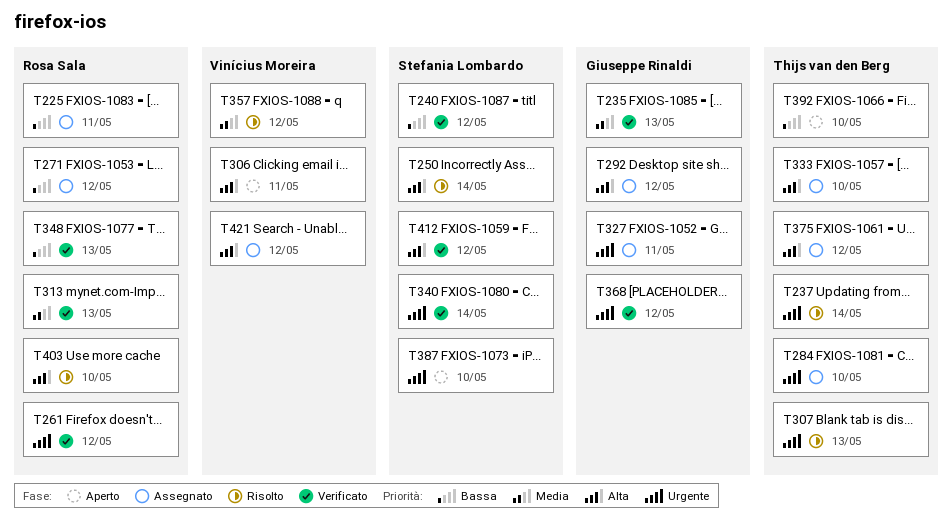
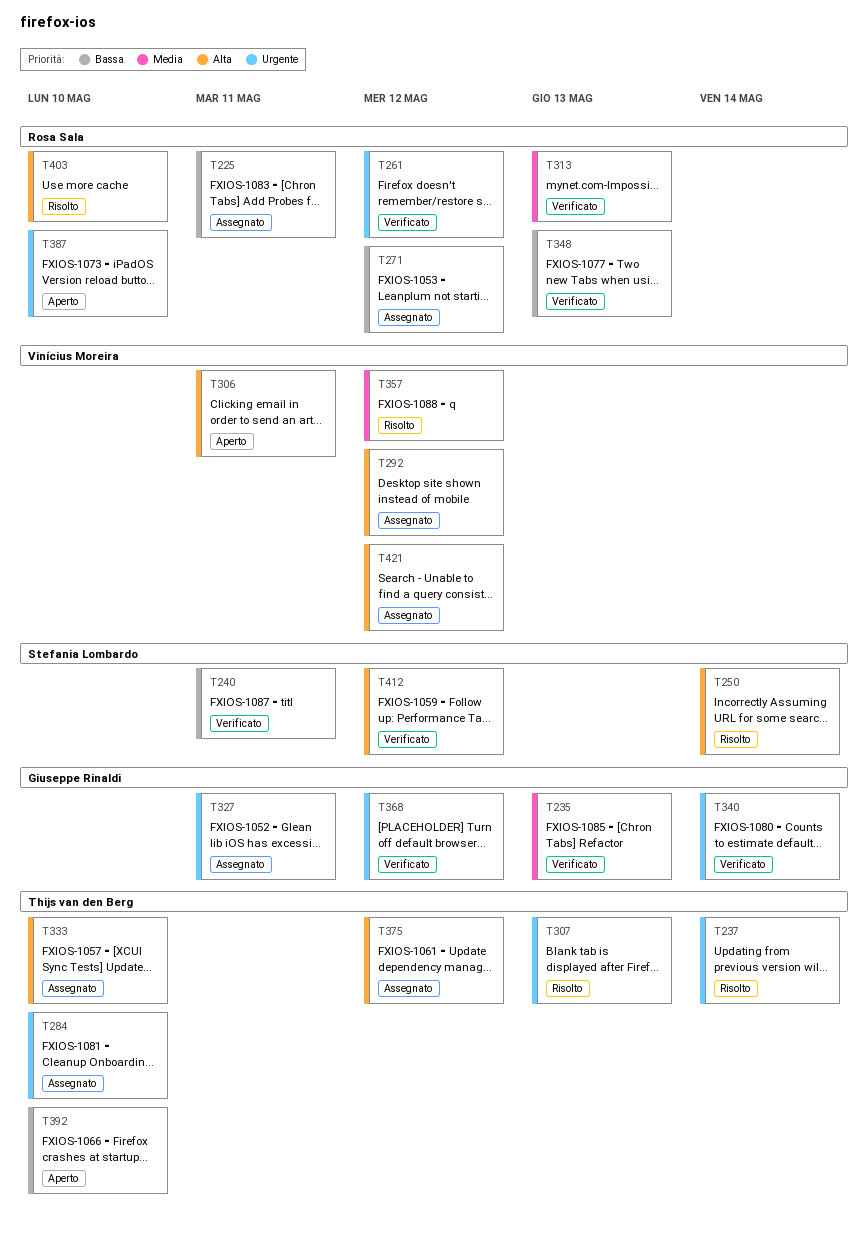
T240, due: May 12 -> May 11
T292, owner: Giuseppe Rinaldi -> Vinícius Moreira
T340, owner: Stefania Lombardo -> Giuseppe Rinaldi
T387, owner: Stefania Lombardo -> Rosa Sala

